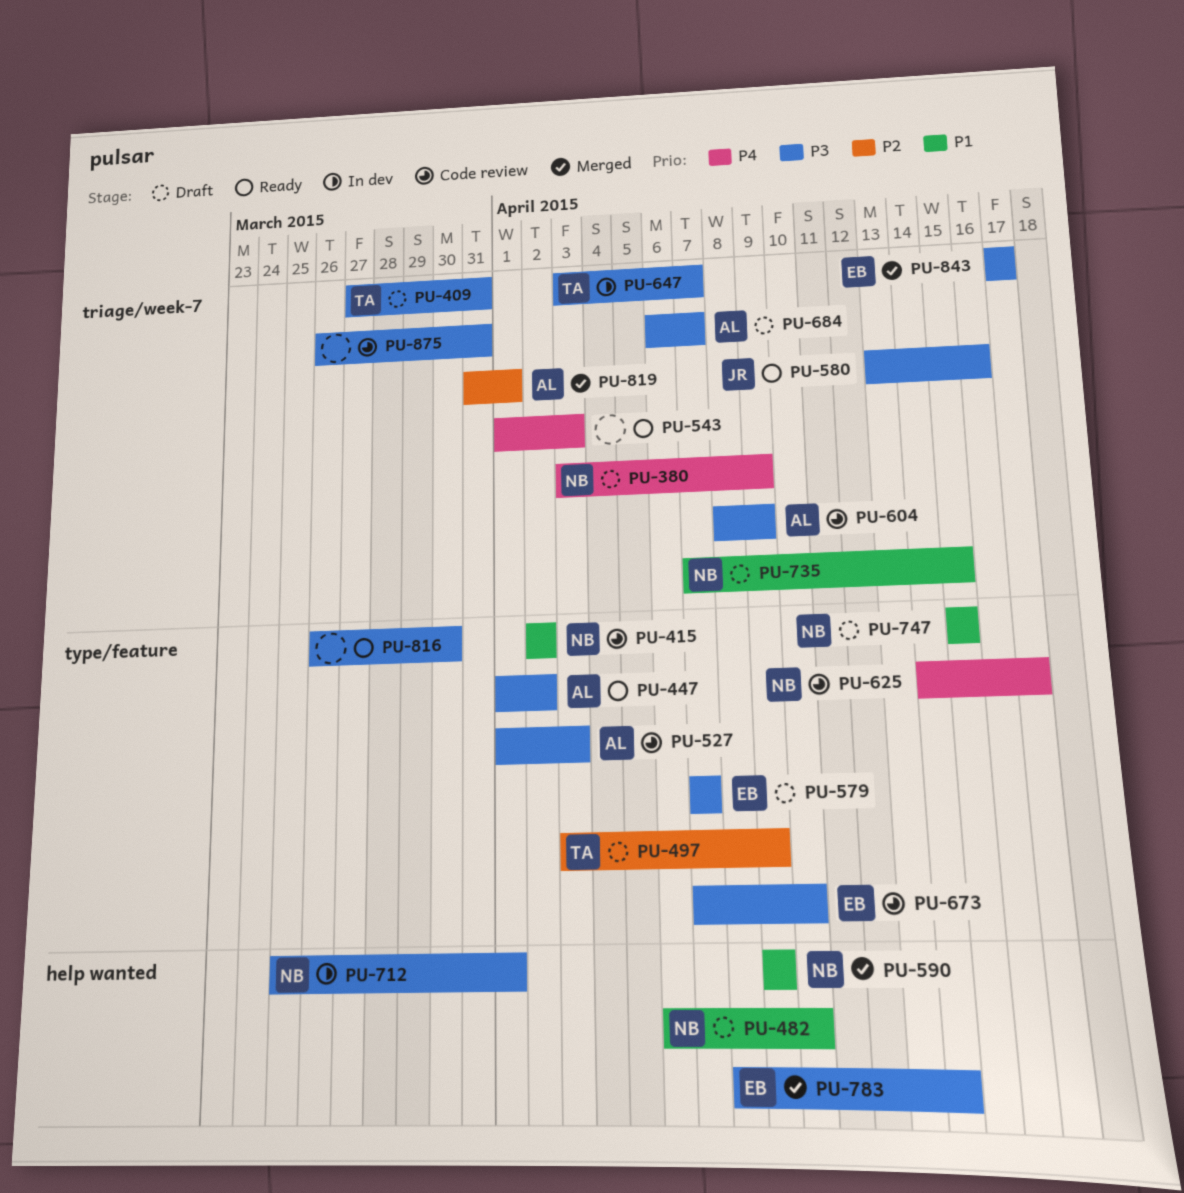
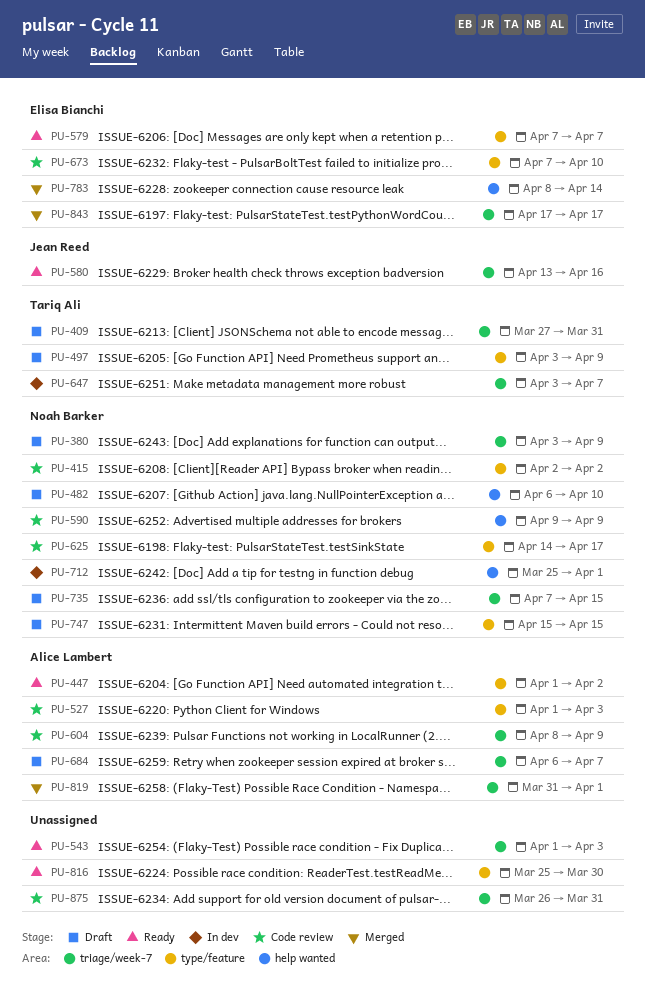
PU-579, status: Draft -> Ready
PU-590, status: Merged -> Code review
PU-816, start: Mar 26 -> Mar 25

